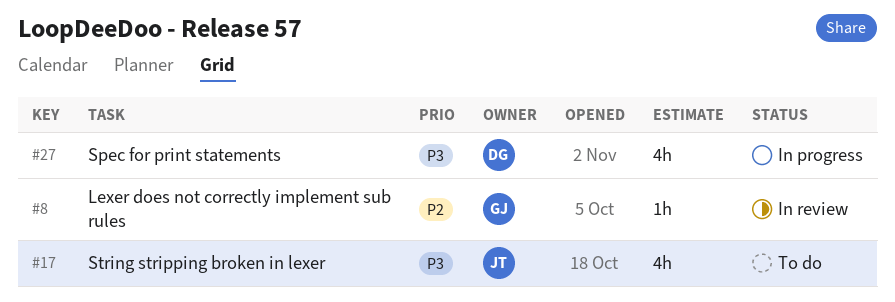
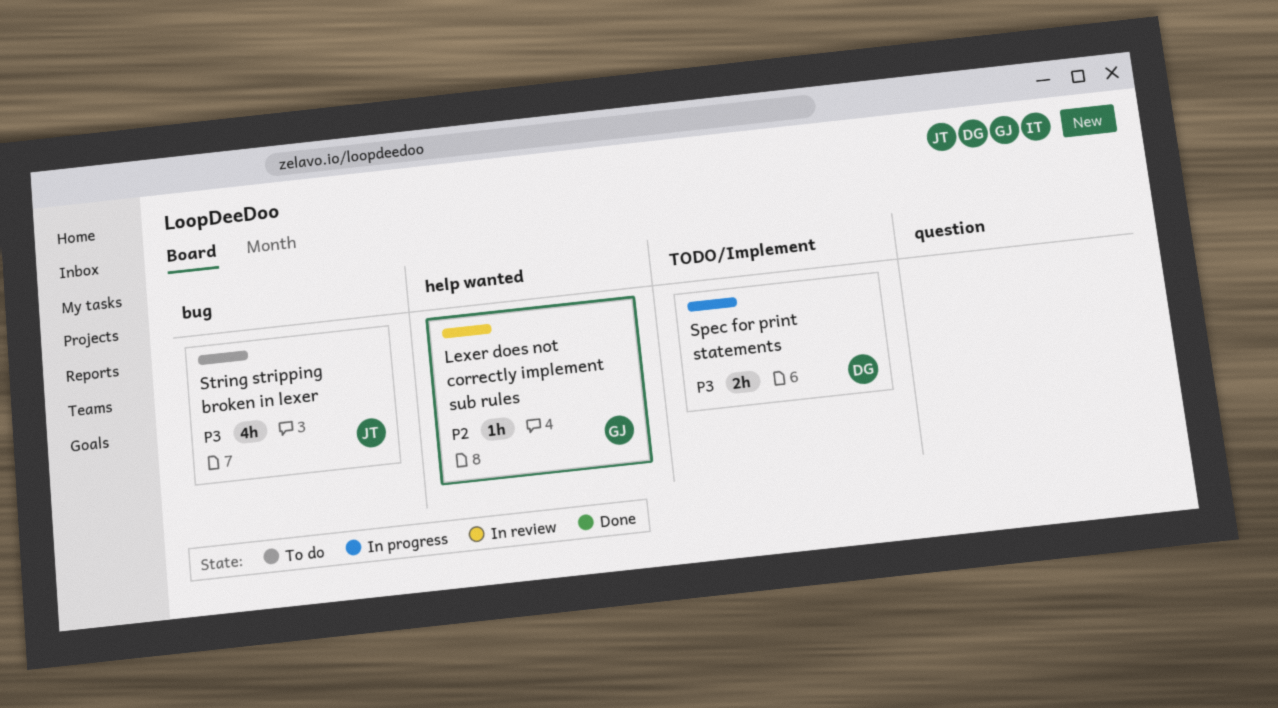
Spec for print statements, estimate: 4h -> 2h

